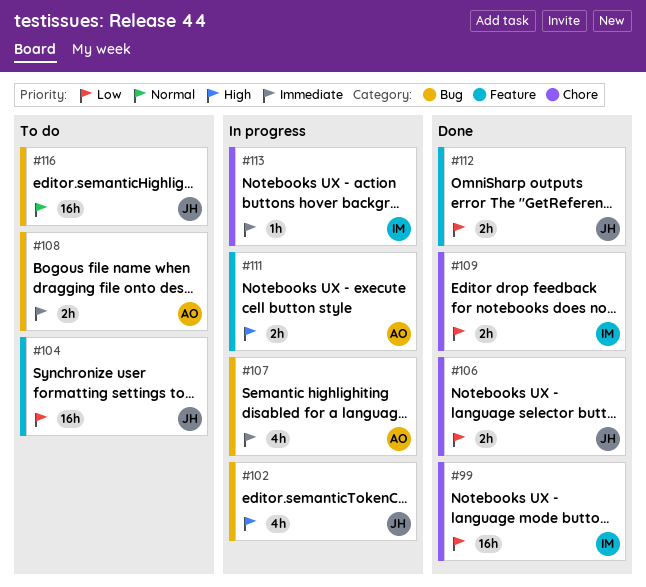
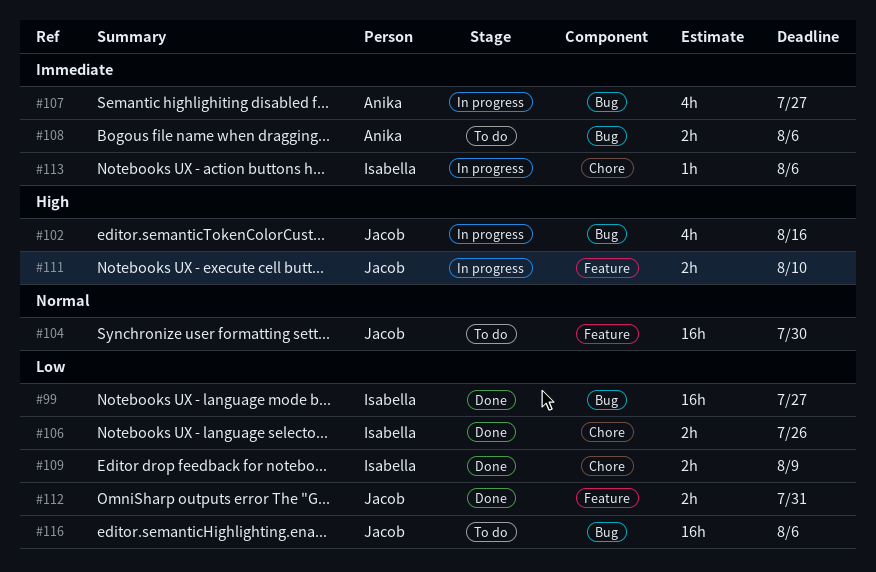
#99, label: Chore -> Bug
#104, priority: Low -> Normal
#106, owner: Jacob -> Isabella
#111, owner: Anika -> Jacob
#116, priority: Normal -> Low

